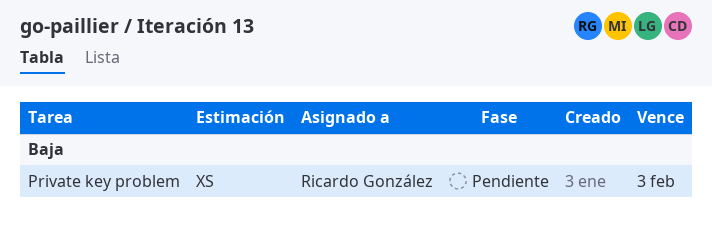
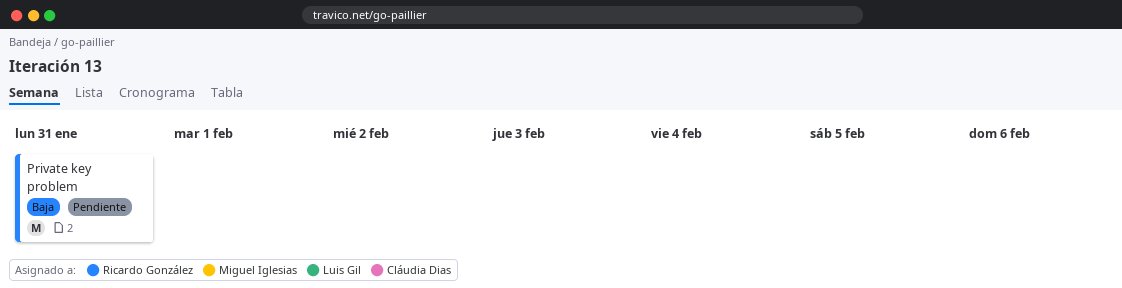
Private key problem, estimate: XS -> M
Private key problem, due: Feb 3 -> Jan 31

